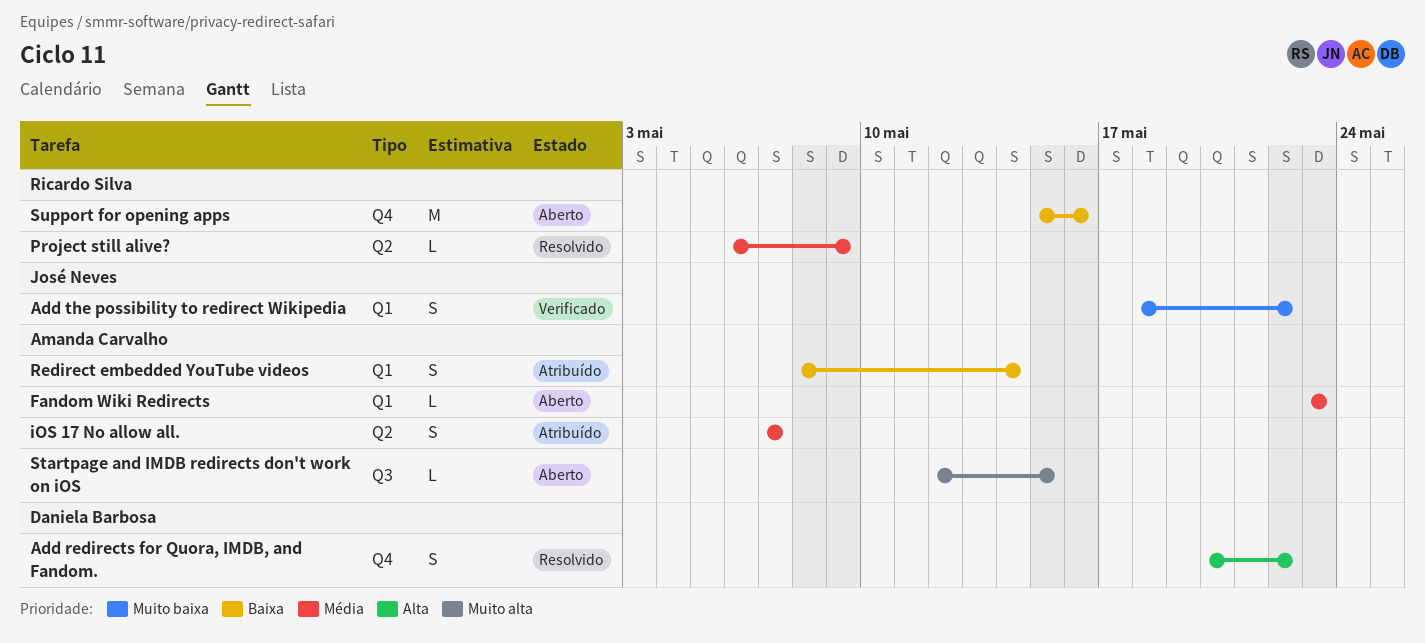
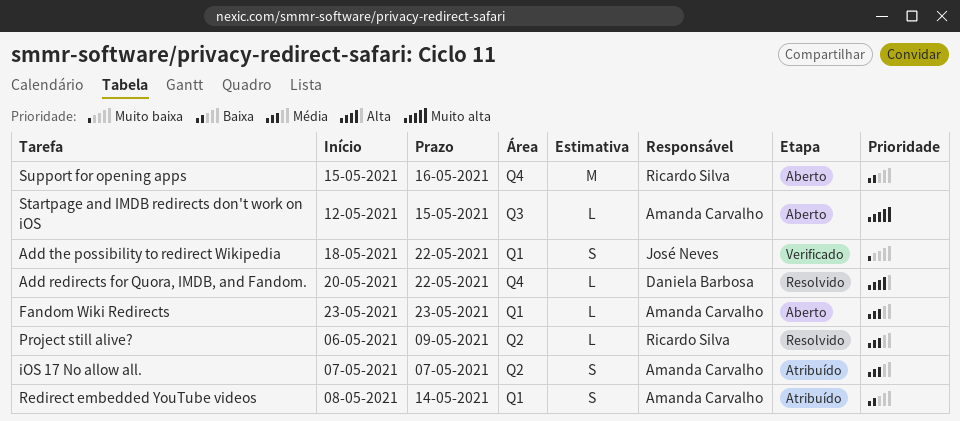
Add redirects for Quora, IMDB, and Fandom., estimate: S -> L

